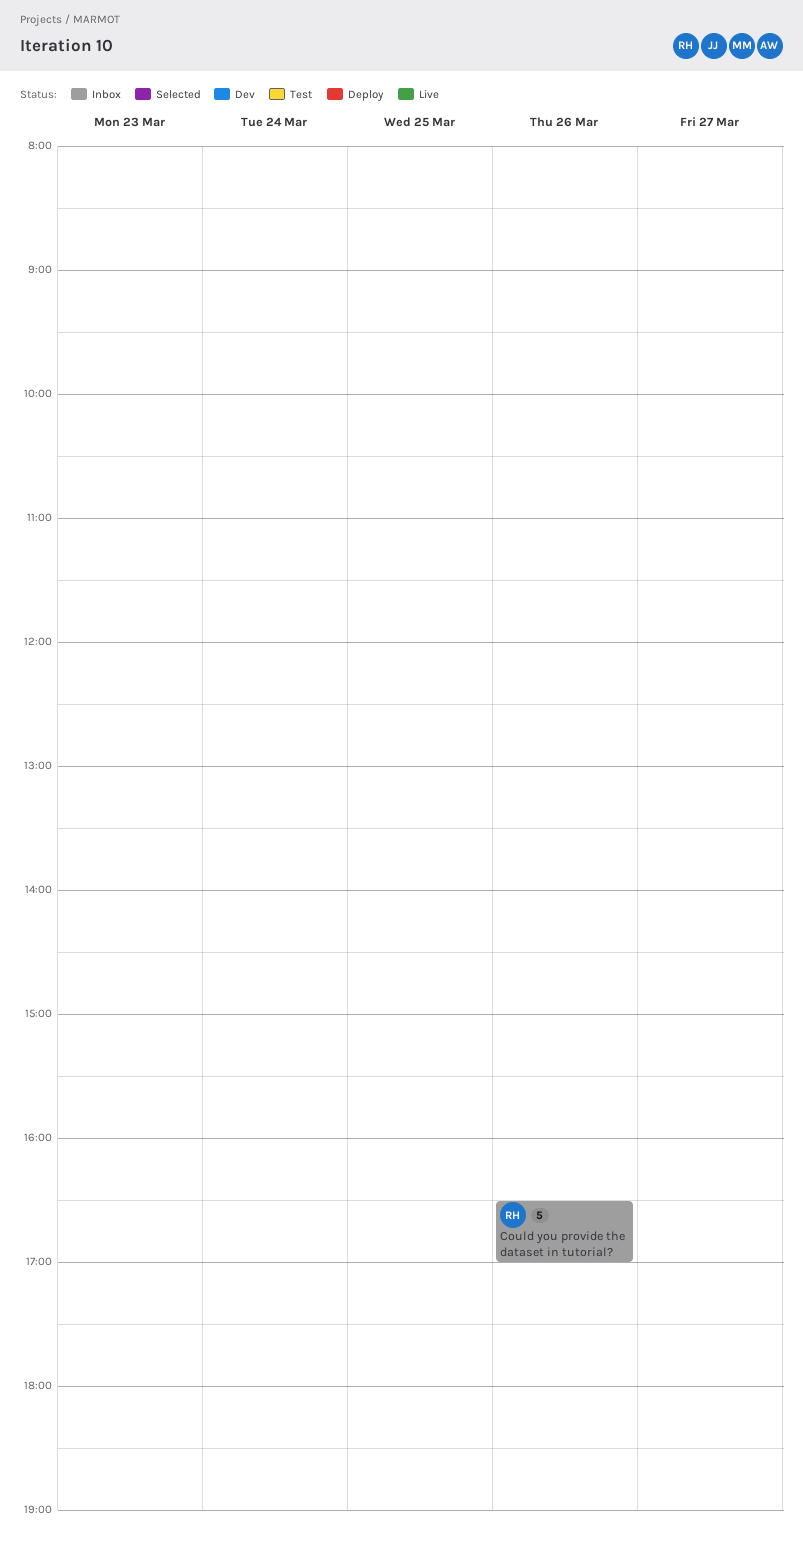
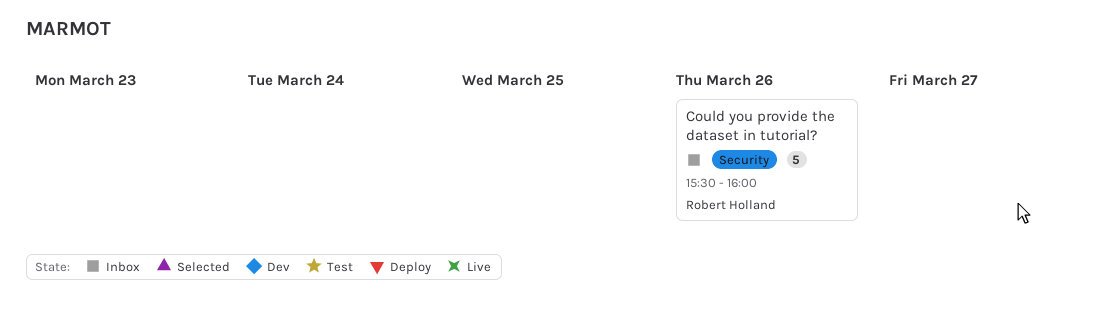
Could you provide the dataset in tutorial?, begins: 16:30 -> 15:30
Could you provide the dataset in tutorial?, ends: 17:00 -> 16:00

